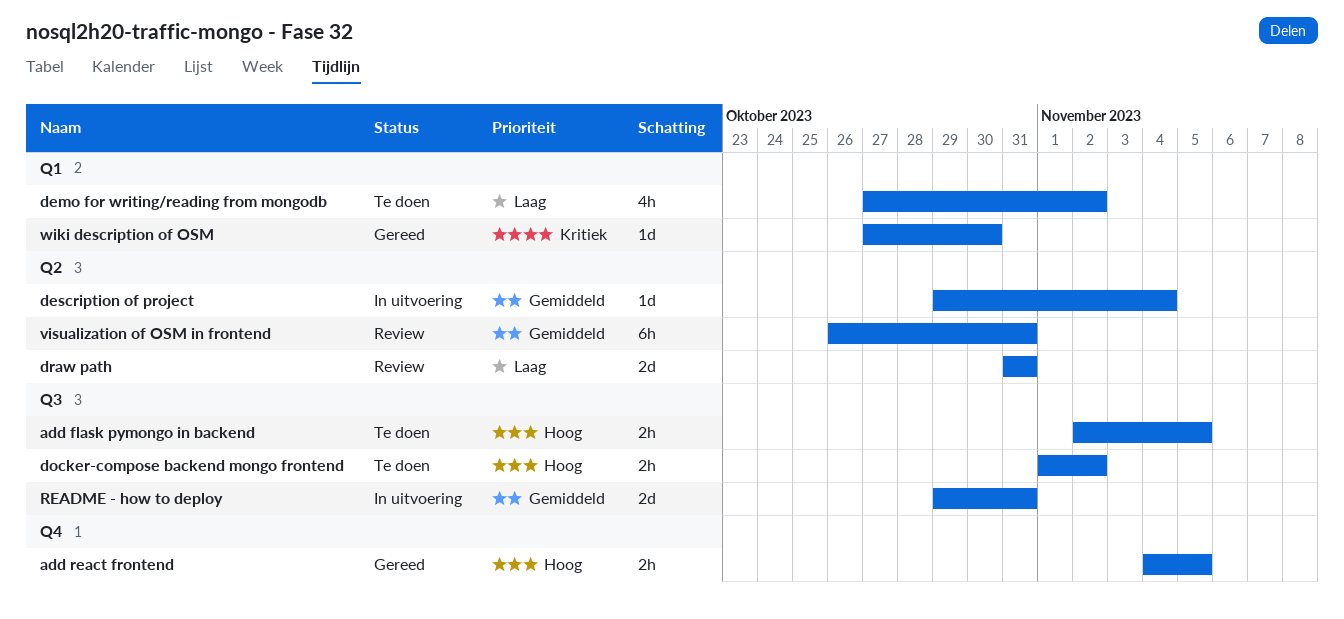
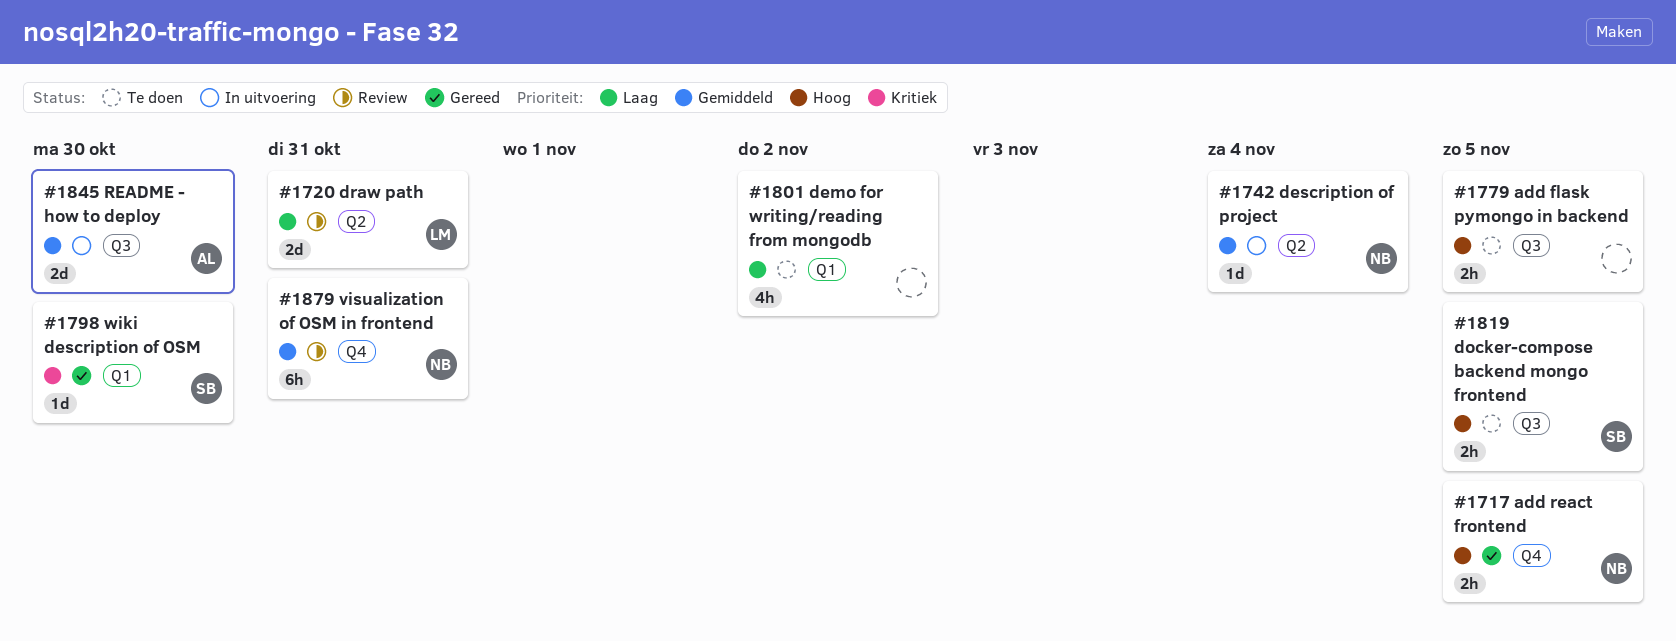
docker-compose backend mongo frontend, due: Nov 2 -> Nov 5
README - how to deploy, due: Oct 31 -> Oct 30
visualization of OSM in frontend, label: Q2 -> Q4

